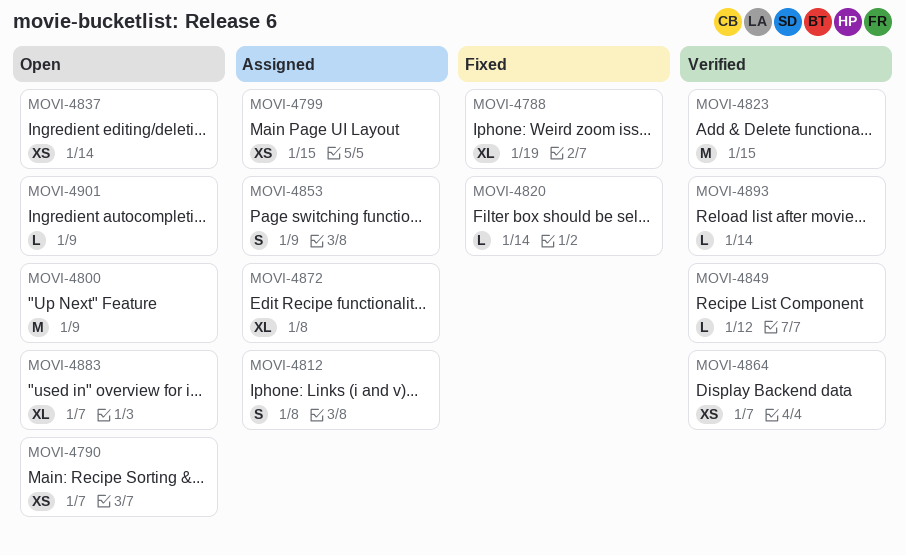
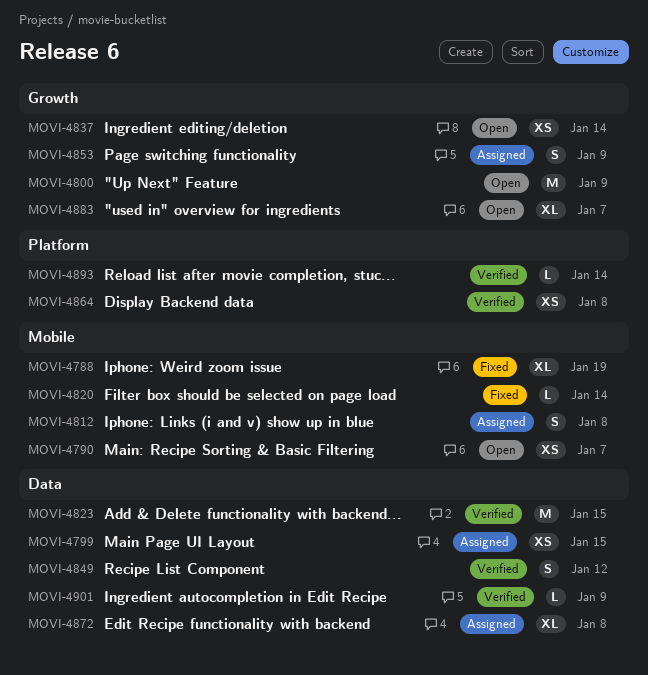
MOVI-4849, estimate: L -> S
MOVI-4864, due: Jan 7 -> Jan 8
MOVI-4901, status: Open -> Verified

